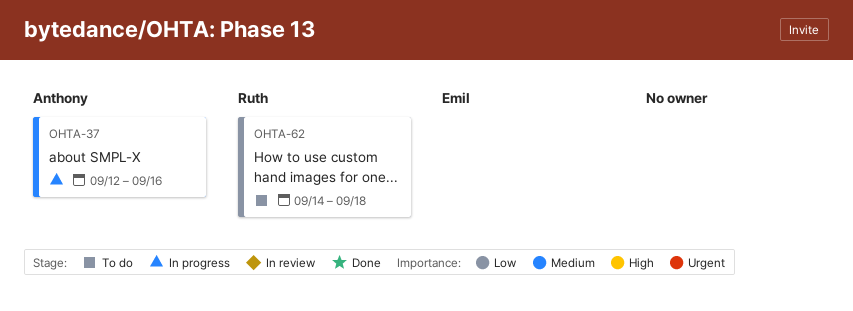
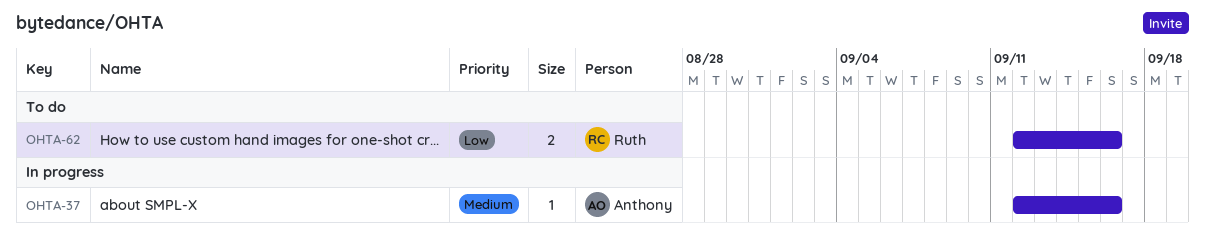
OHTA-62, start: Sep 14 -> Sep 12
OHTA-62, due: Sep 18 -> Sep 16

